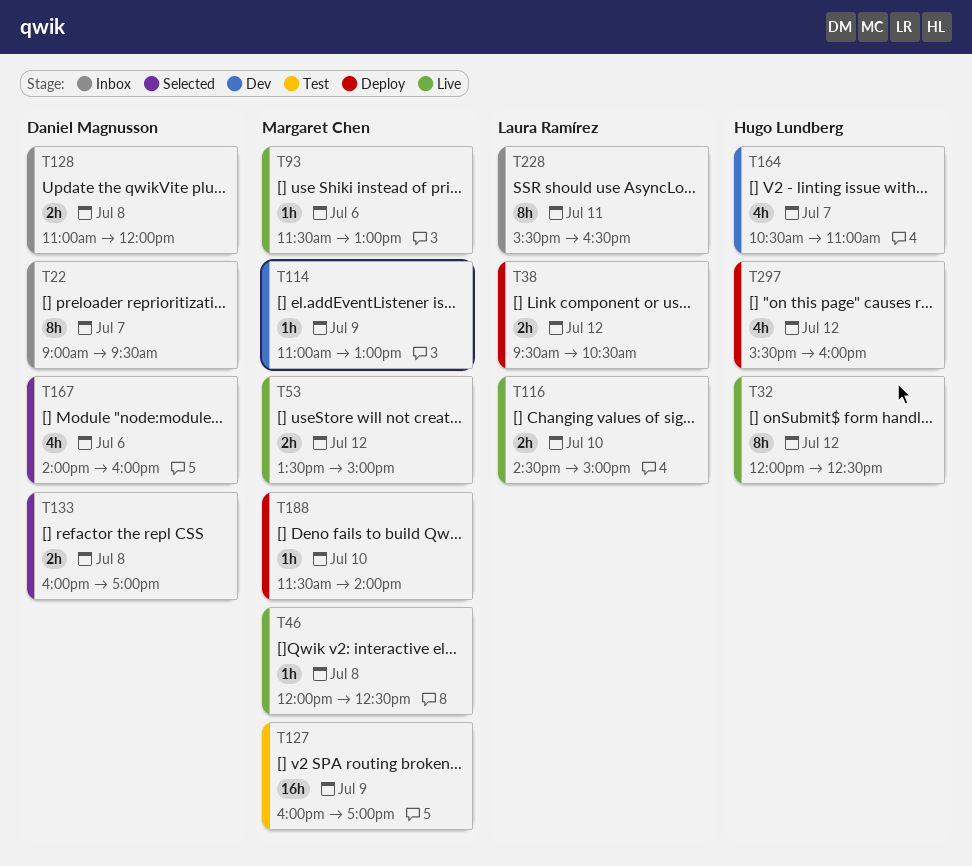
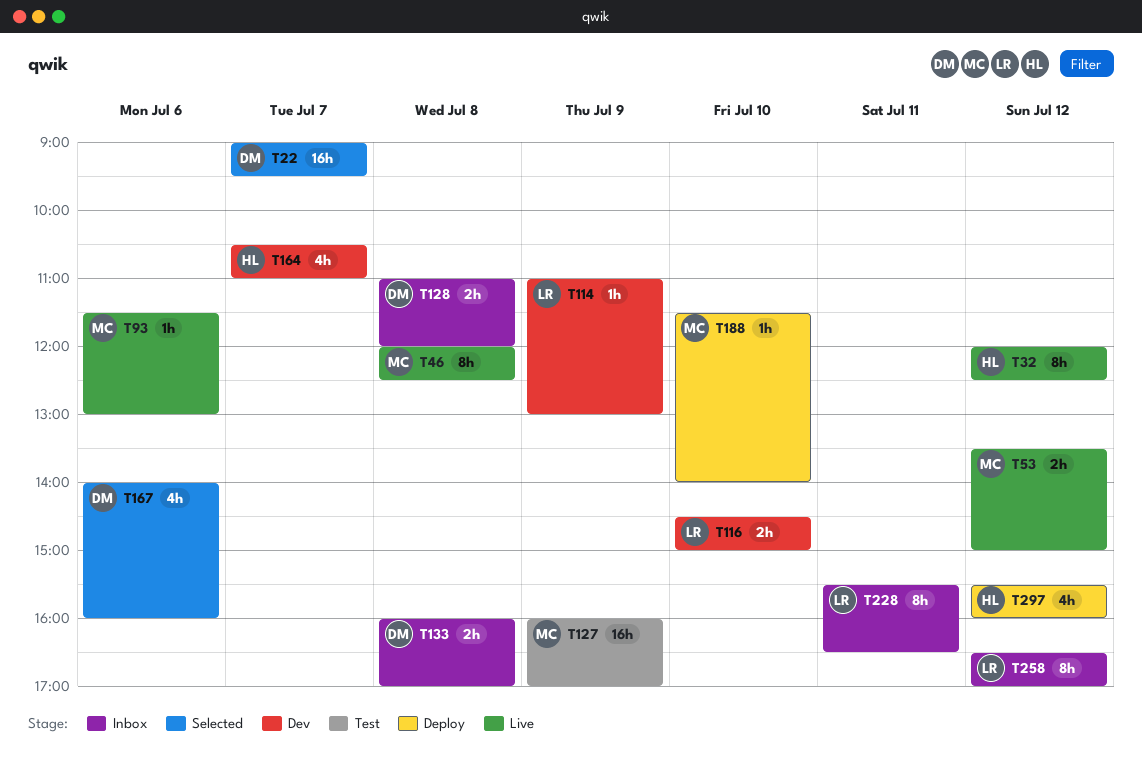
T22, status: Inbox -> Selected
T22, estimate: 8h -> 16h
T38: present -> none
T46, estimate: 1h -> 8h
T114, owner: Margaret Chen -> Laura Ramírez
T116, status: Live -> Dev
T133, status: Selected -> Inbox
T258: none -> present

